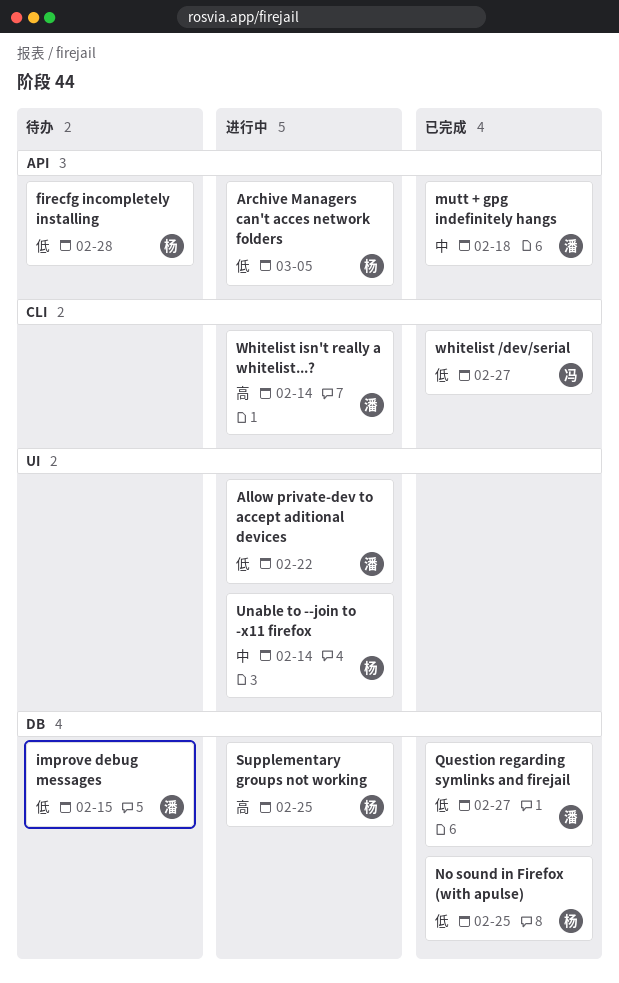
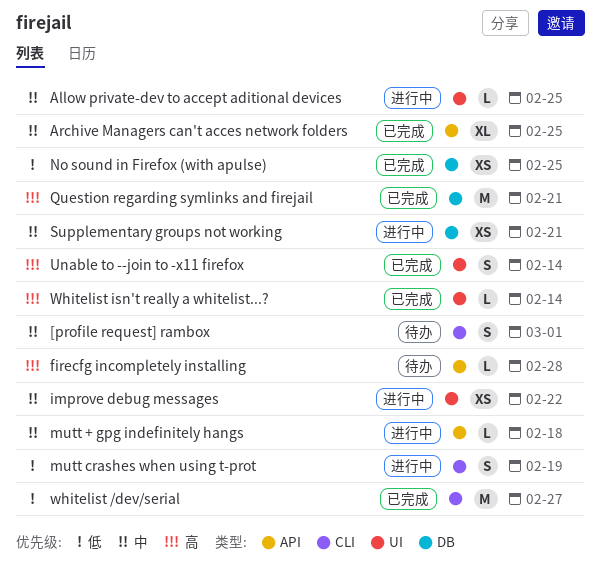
[profile request] rambox: none -> present
Allow private-dev to accept aditional devices, priority: 低 -> 中
Allow private-dev to accept aditional devices, due: Feb 22 -> Feb 25
Archive Managers can't acces network folders, status: 进行中 -> 已完成
Archive Managers can't acces network folders, priority: 低 -> 中
Archive Managers can't acces network folders, due: Mar 5 -> Feb 25
firecfg incompletely installing, priority: 低 -> 高
improve debug messages, status: 待办 -> 进行中
improve debug messages, priority: 低 -> 中
improve debug messages, label: DB -> UI
improve debug messages, due: Feb 15 -> Feb 22
mutt + gpg indefinitely hangs, status: 已完成 -> 进行中
mutt crashes when using t-prot: none -> present
Question regarding symlinks and firejail, priority: 低 -> 高
Question regarding symlinks and firejail, due: Feb 27 -> Feb 21
Supplementary groups not working, priority: 高 -> 中
Supplementary groups not working, due: Feb 25 -> Feb 21
Unable to --join to -x11 firefox, status: 进行中 -> 已完成
Unable to --join to -x11 firefox, priority: 中 -> 高
Whitelist isn't really a whitelist...?, status: 进行中 -> 已完成
Whitelist isn't really a whitelist...?, label: CLI -> UI

